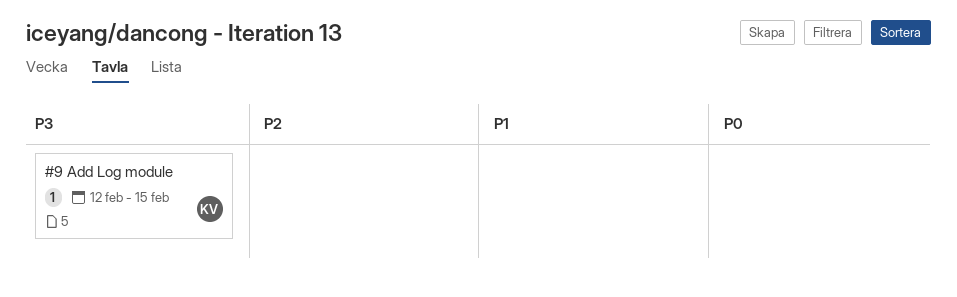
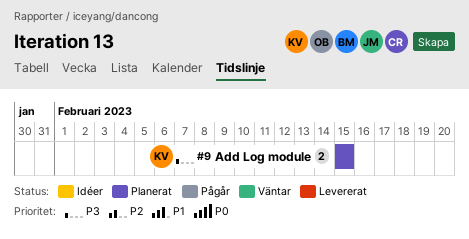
#9, estimate: 1 -> 2
#9, start: Feb 12 -> Feb 15

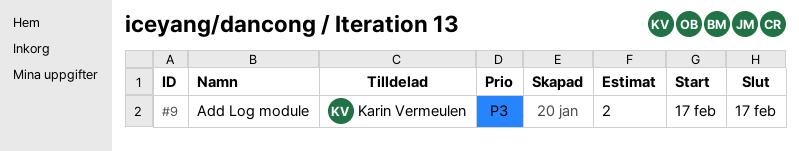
#9, start: Feb 15 -> Feb 17
#9, due: Feb 15 -> Feb 17

